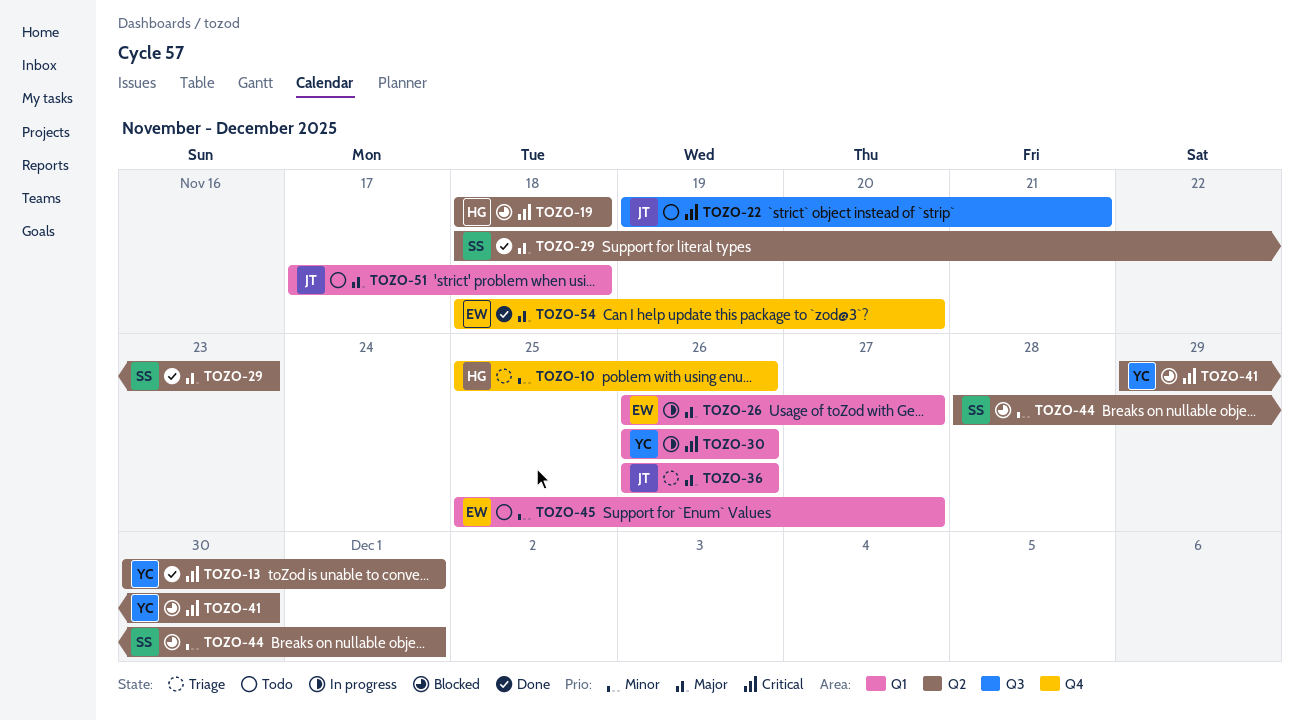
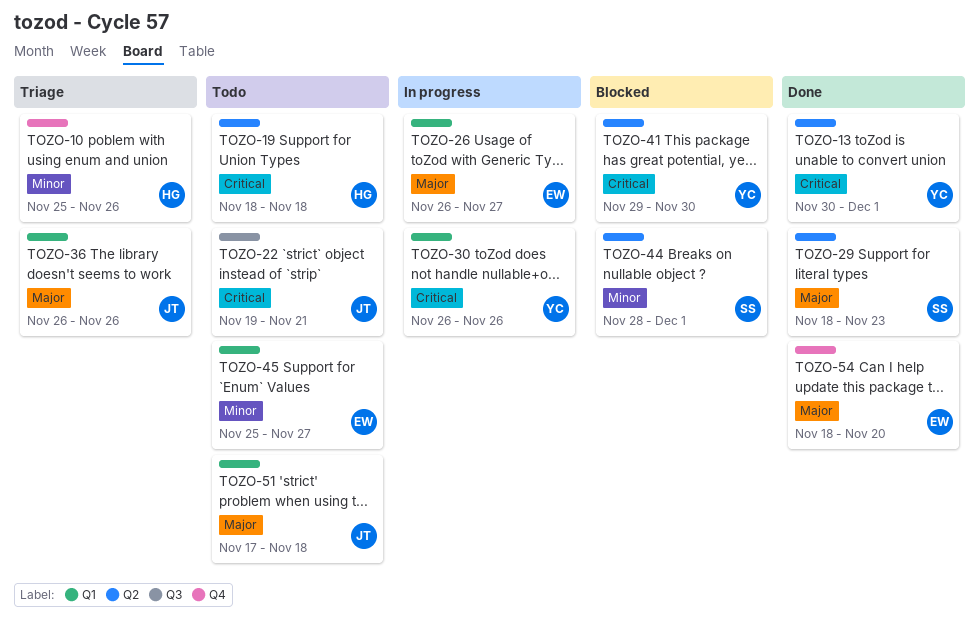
TOZO-19, status: Blocked -> Todo

